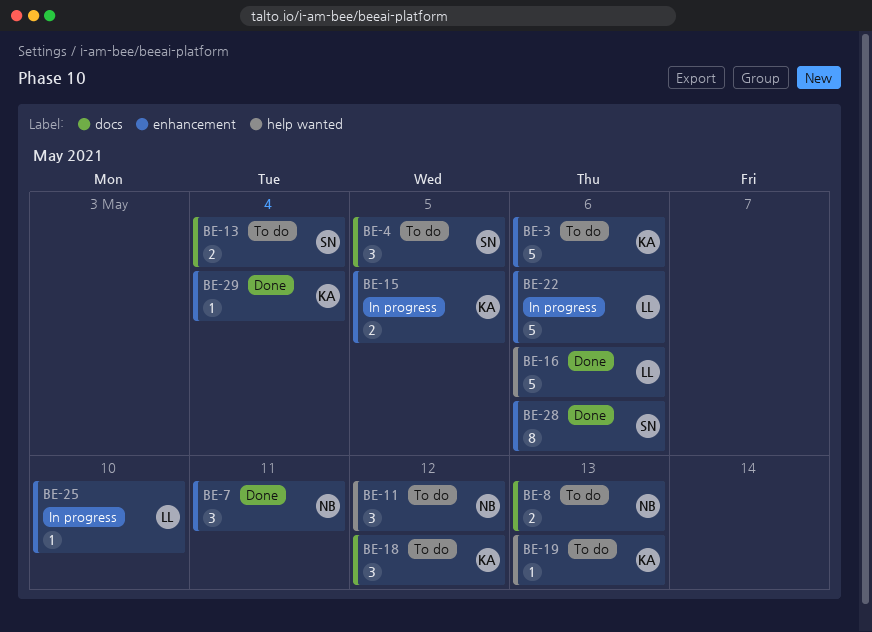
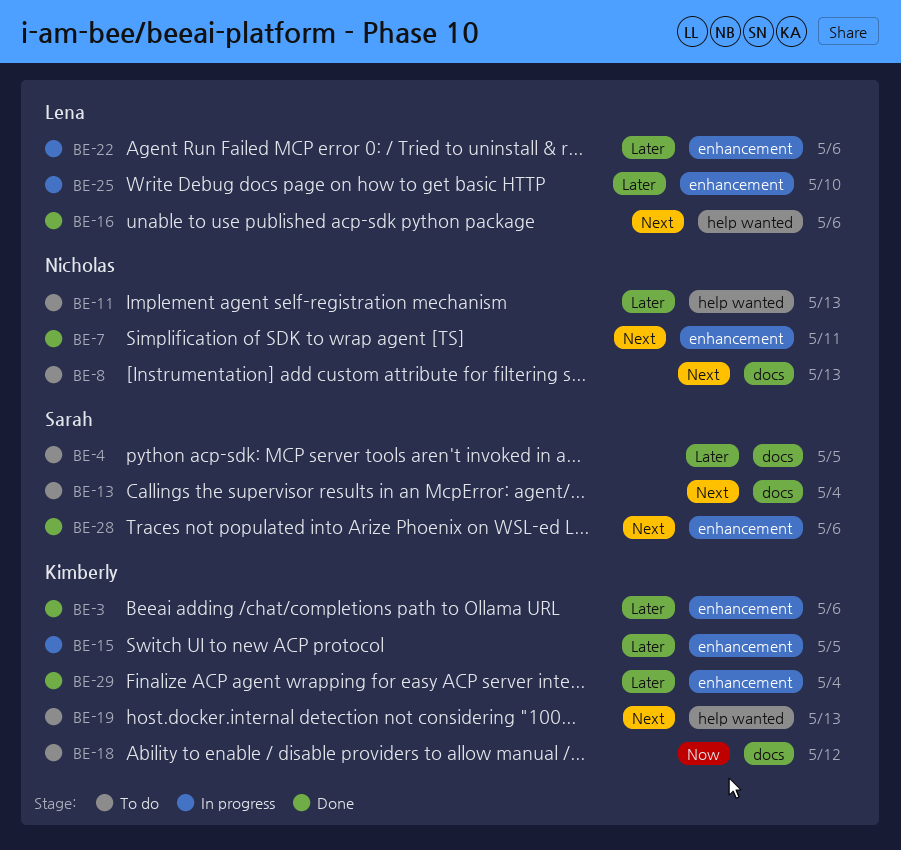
BE-3, status: To do -> Done
BE-11, due: May 12 -> May 13

